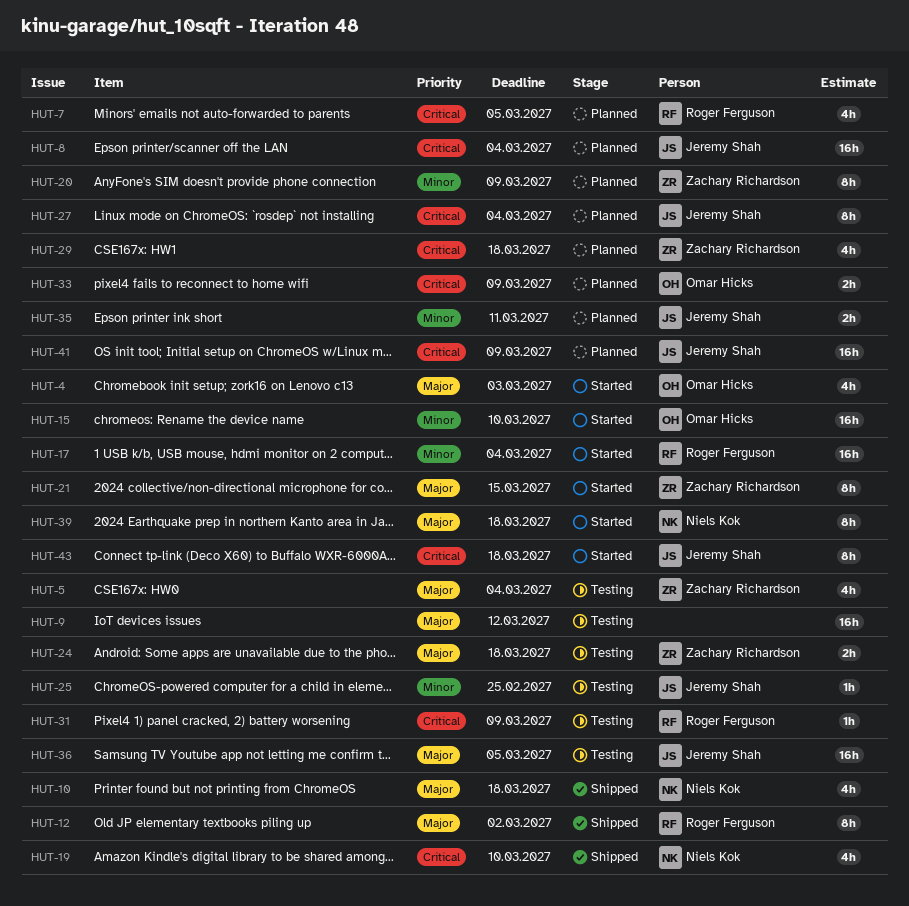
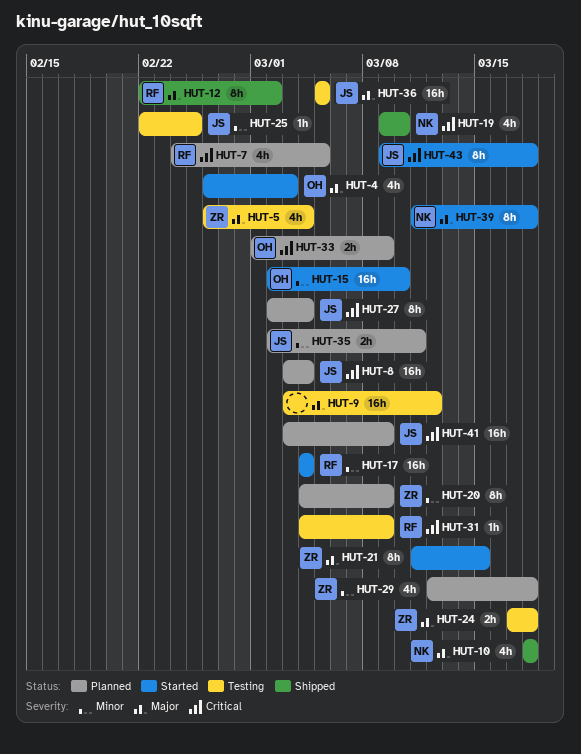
HUT-29, priority: Critical -> Minor

